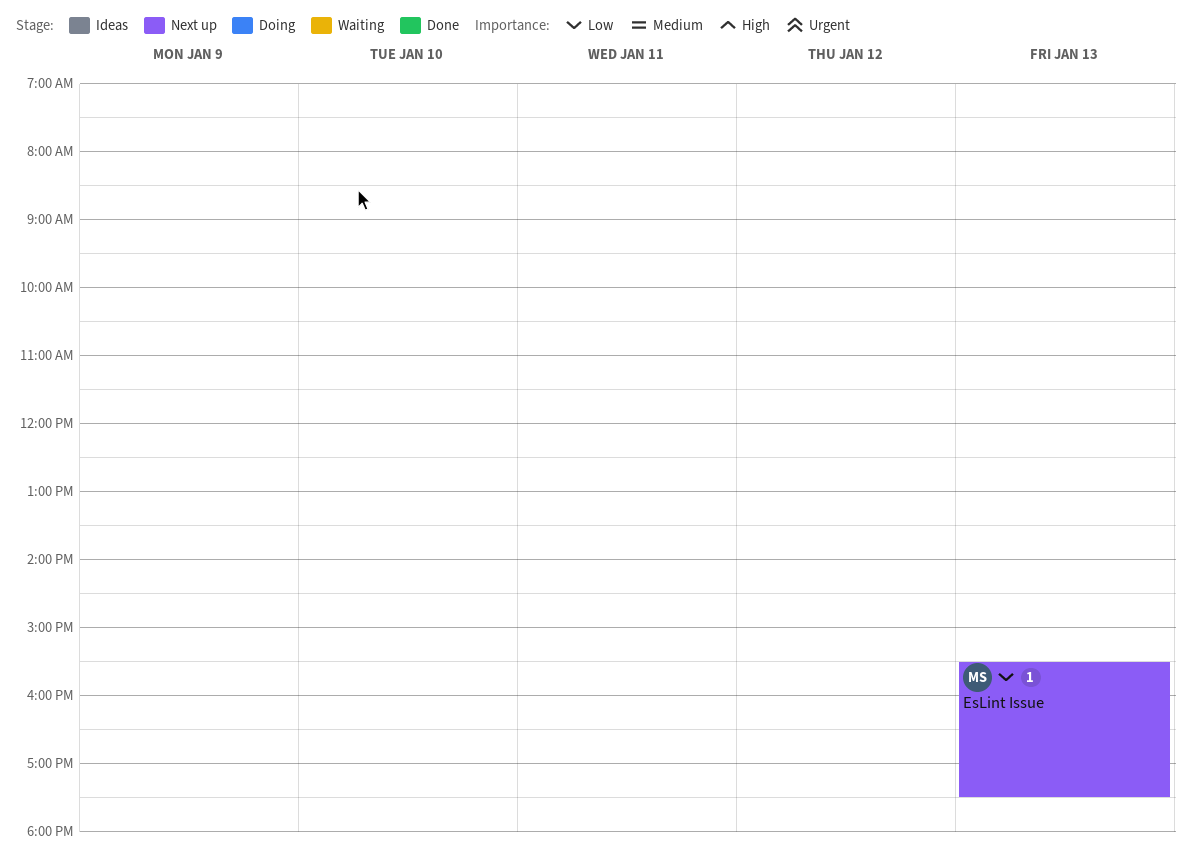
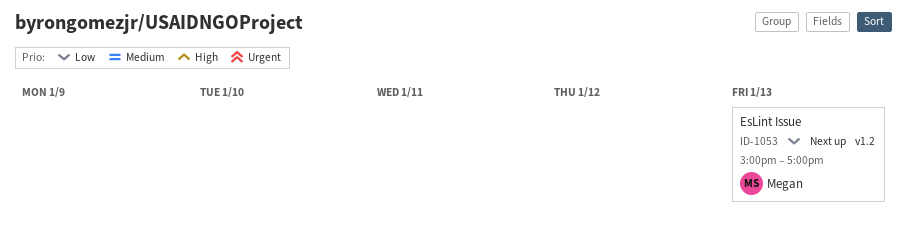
EsLint Issue, begins: 15:30 -> 15:00
EsLint Issue, ends: 17:30 -> 17:00

